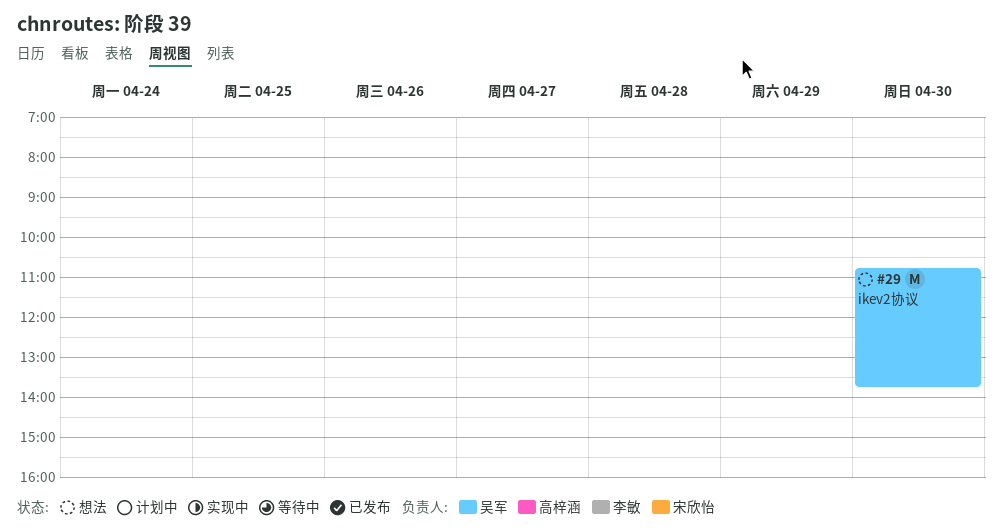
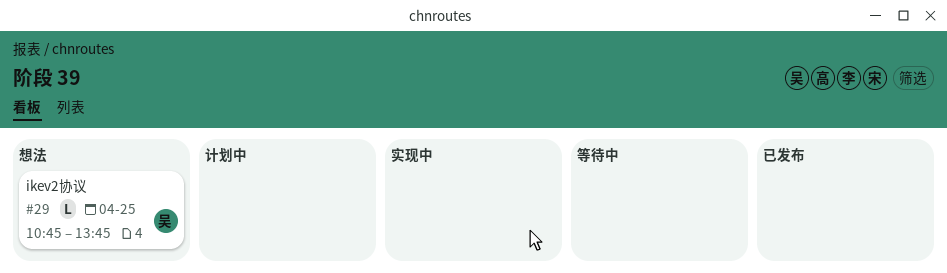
#29, estimate: M -> L
#29, day: Apr 30 -> Apr 25

